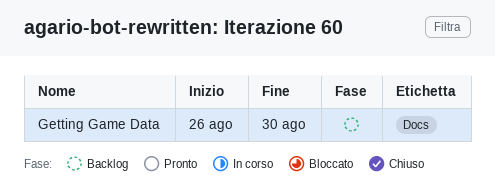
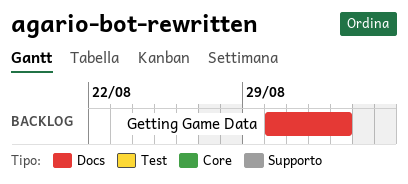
Getting Game Data, start: Aug 26 -> Aug 30
Getting Game Data, due: Aug 30 -> Sep 2

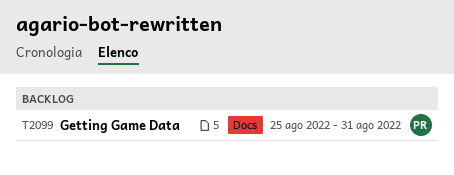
Getting Game Data, start: Aug 30 -> Aug 25
Getting Game Data, due: Sep 2 -> Aug 31

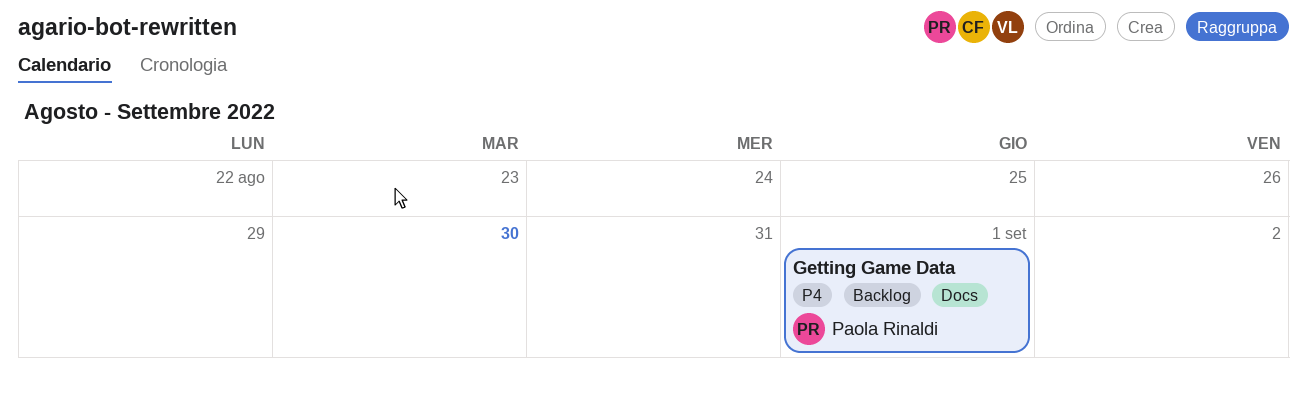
Getting Game Data, due: Aug 31 -> Sep 1

